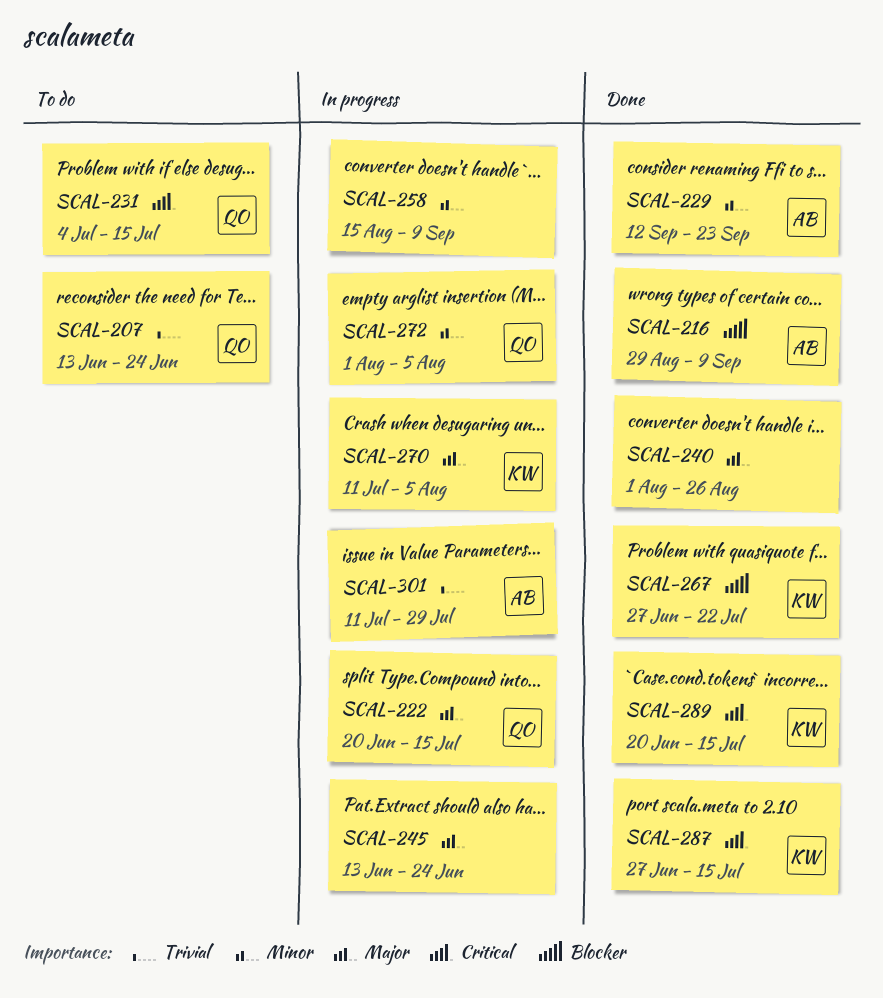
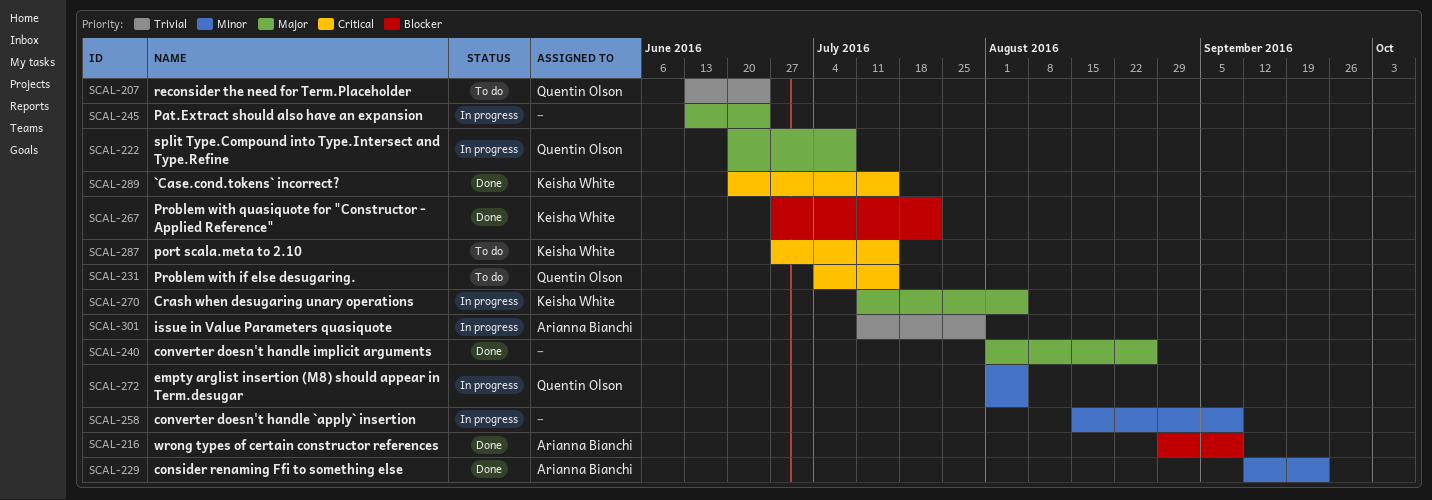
SCAL-222, due: Jul 15 -> Jul 8
SCAL-287, status: Done -> To do

